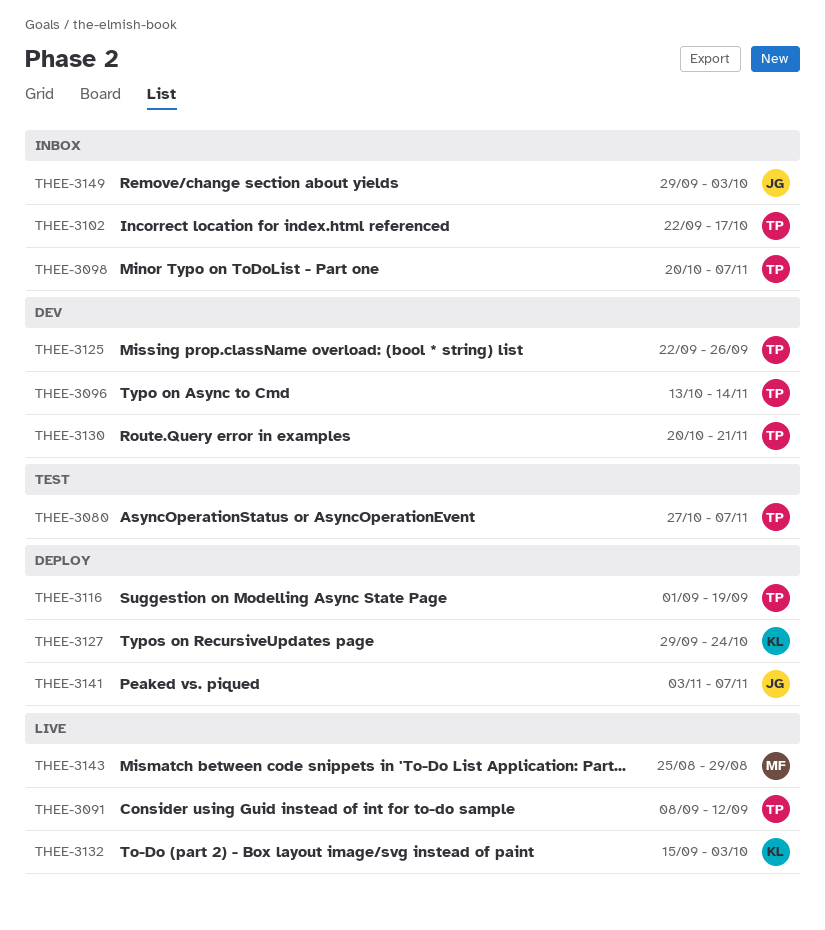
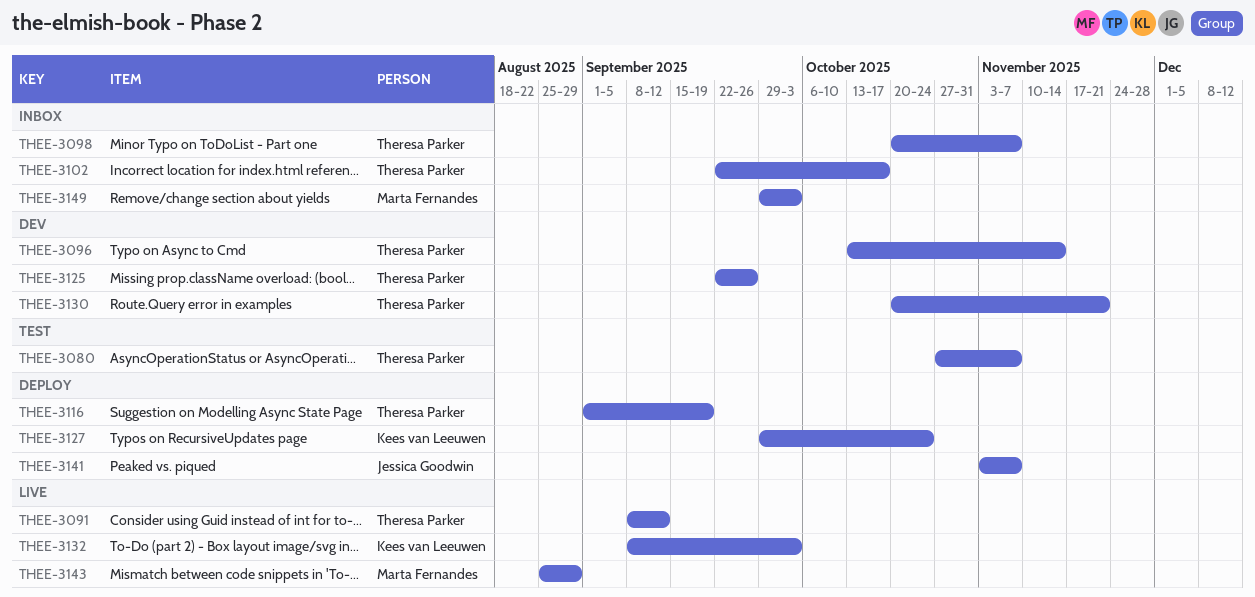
THEE-3132, start: Sep 15 -> Sep 8
THEE-3149, owner: Jessica Goodwin -> Marta Fernandes

